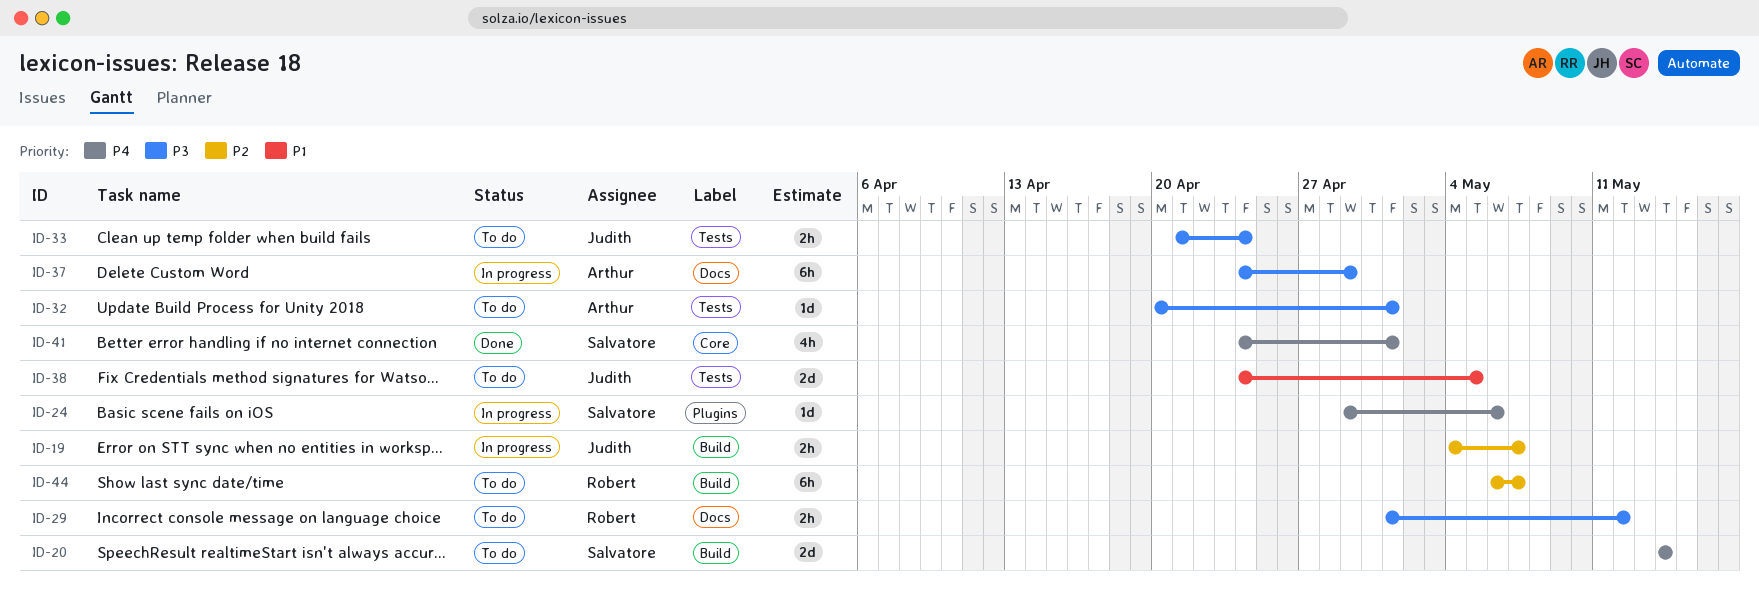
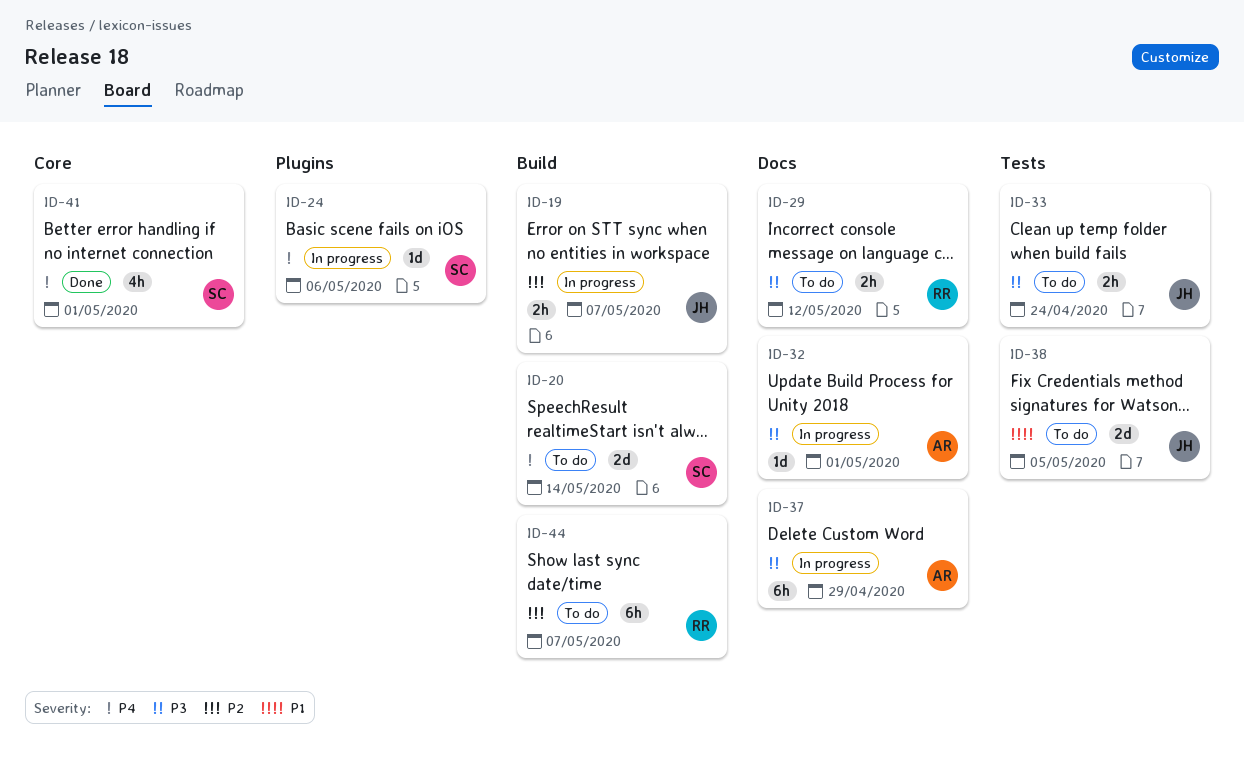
ID-32, status: To do -> In progress
ID-32, label: Tests -> Docs

